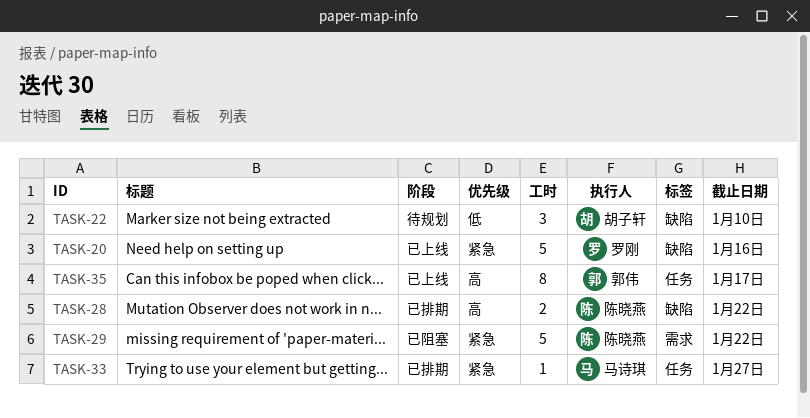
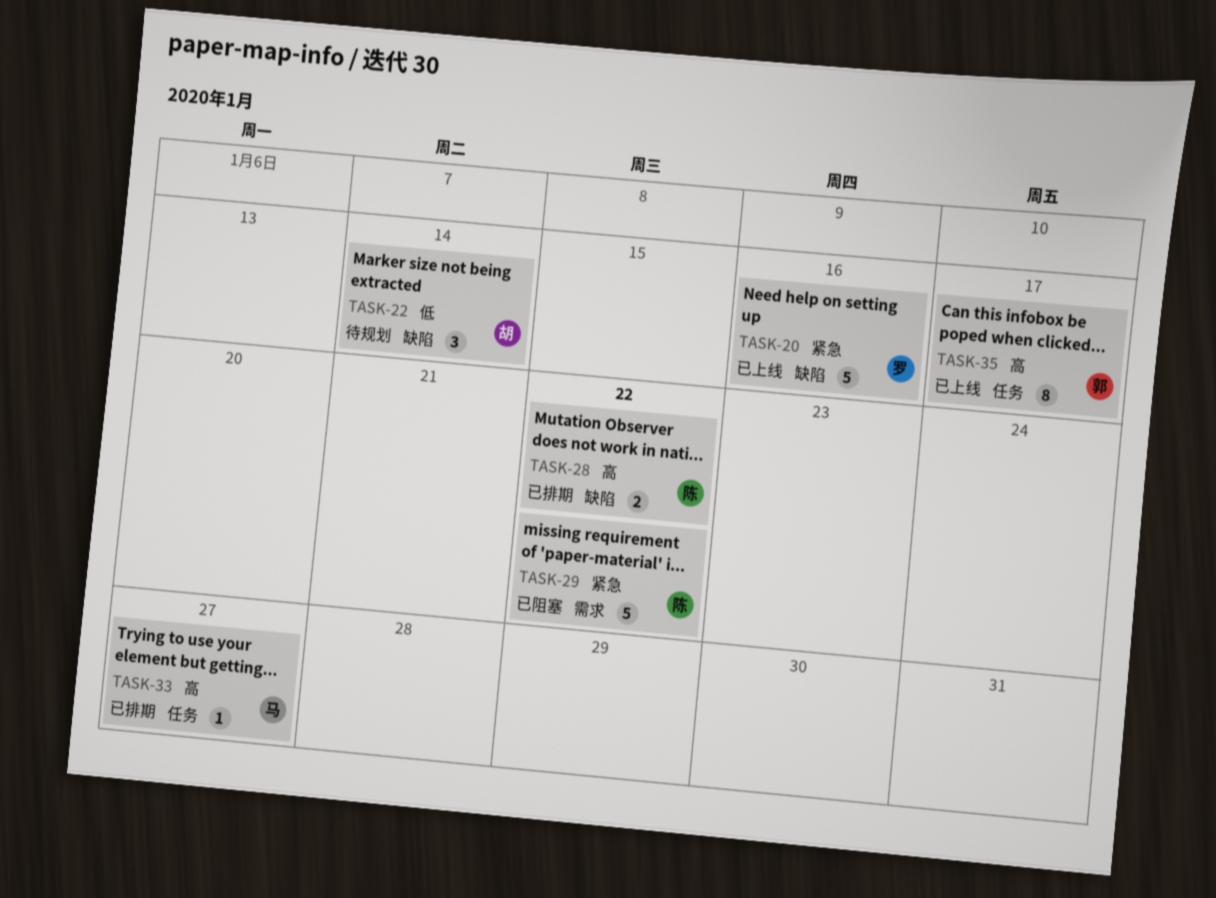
TASK-22, due: Jan 10 -> Jan 14
TASK-33, priority: 紧急 -> 高

